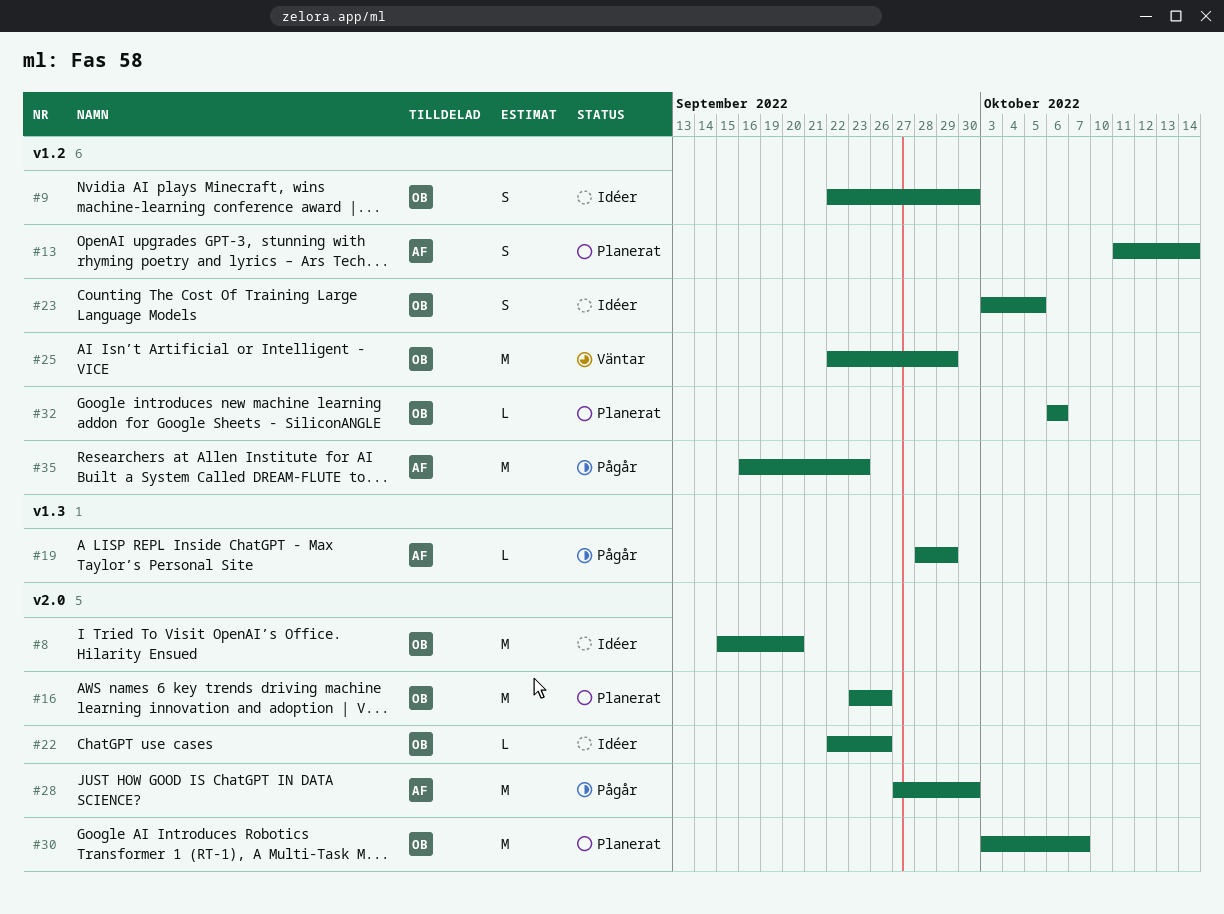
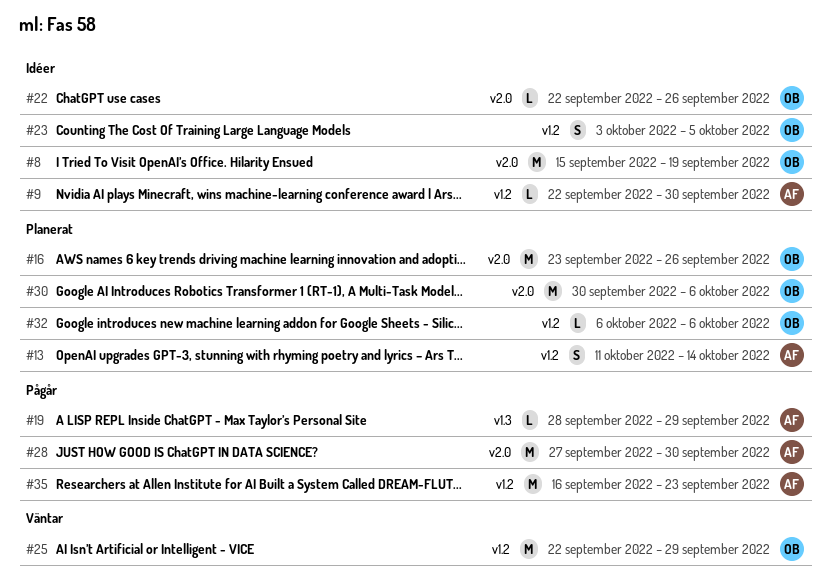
#8, due: Sep 20 -> Sep 19
#9, owner: OB -> AF
#9, estimate: S -> L
#30, start: Oct 3 -> Sep 30
#30, due: Oct 7 -> Oct 6

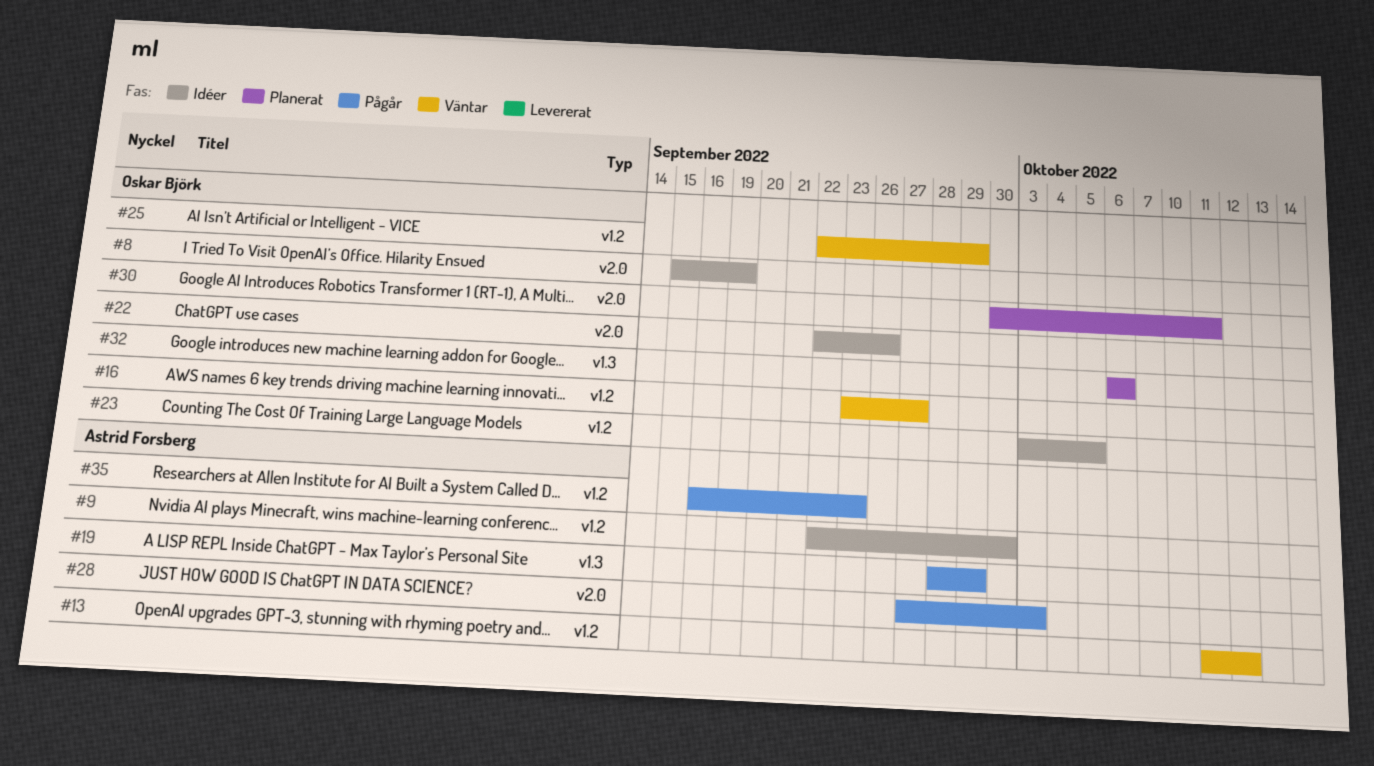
#13, status: Planerat -> Väntar
#13, due: Oct 14 -> Oct 12
#16, status: Planerat -> Väntar
#16, label: v2.0 -> v1.2
#16, due: Sep 26 -> Sep 27
#28, due: Sep 30 -> Oct 3
#30, due: Oct 6 -> Oct 11
#32, label: v1.2 -> v1.3

